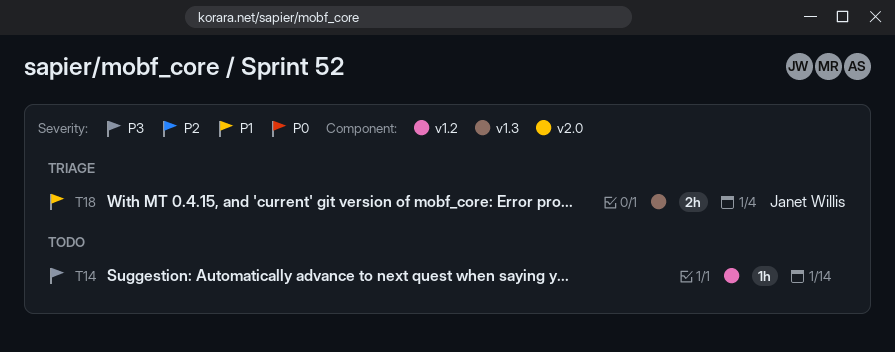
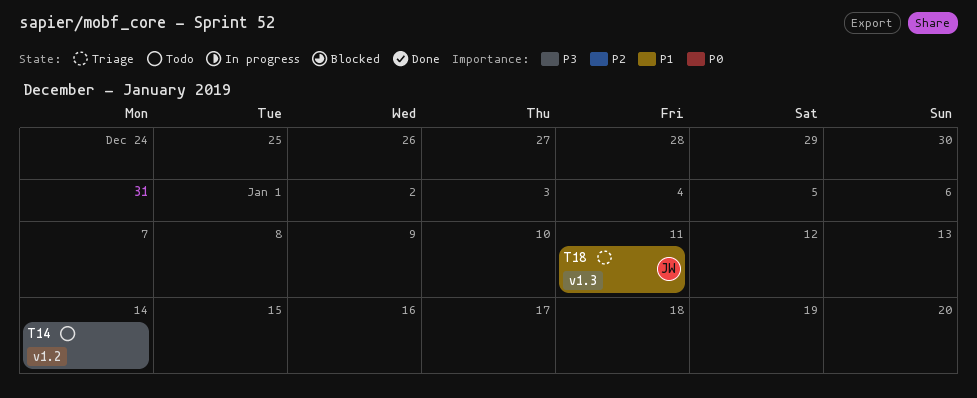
T18, due: Jan 4 -> Jan 11

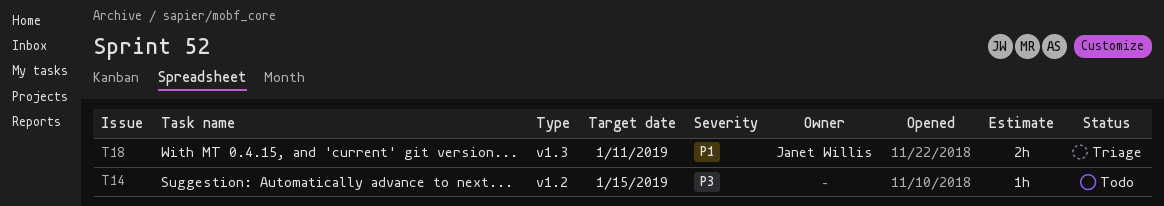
T14, due: Jan 14 -> Jan 15

